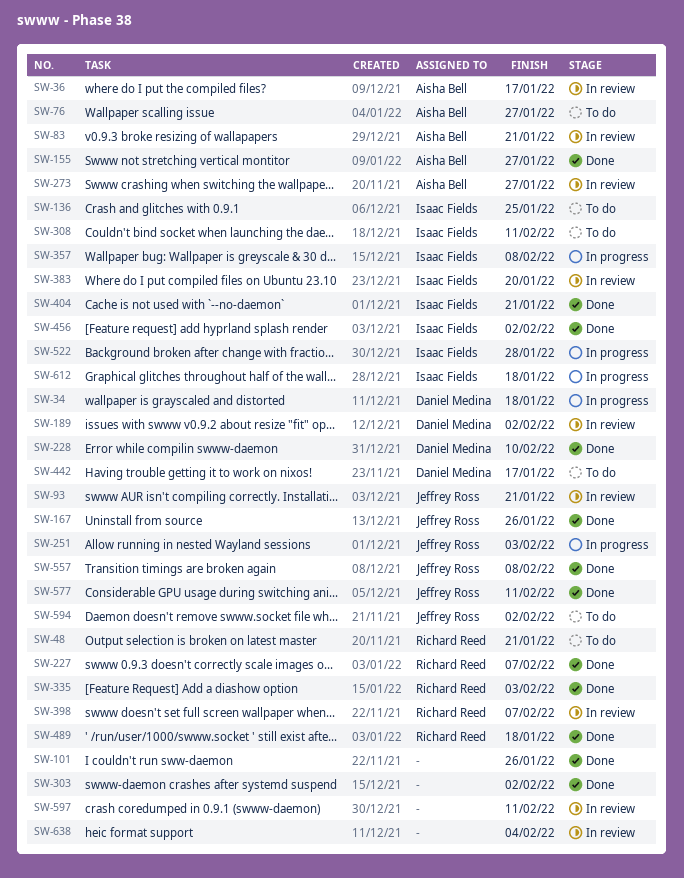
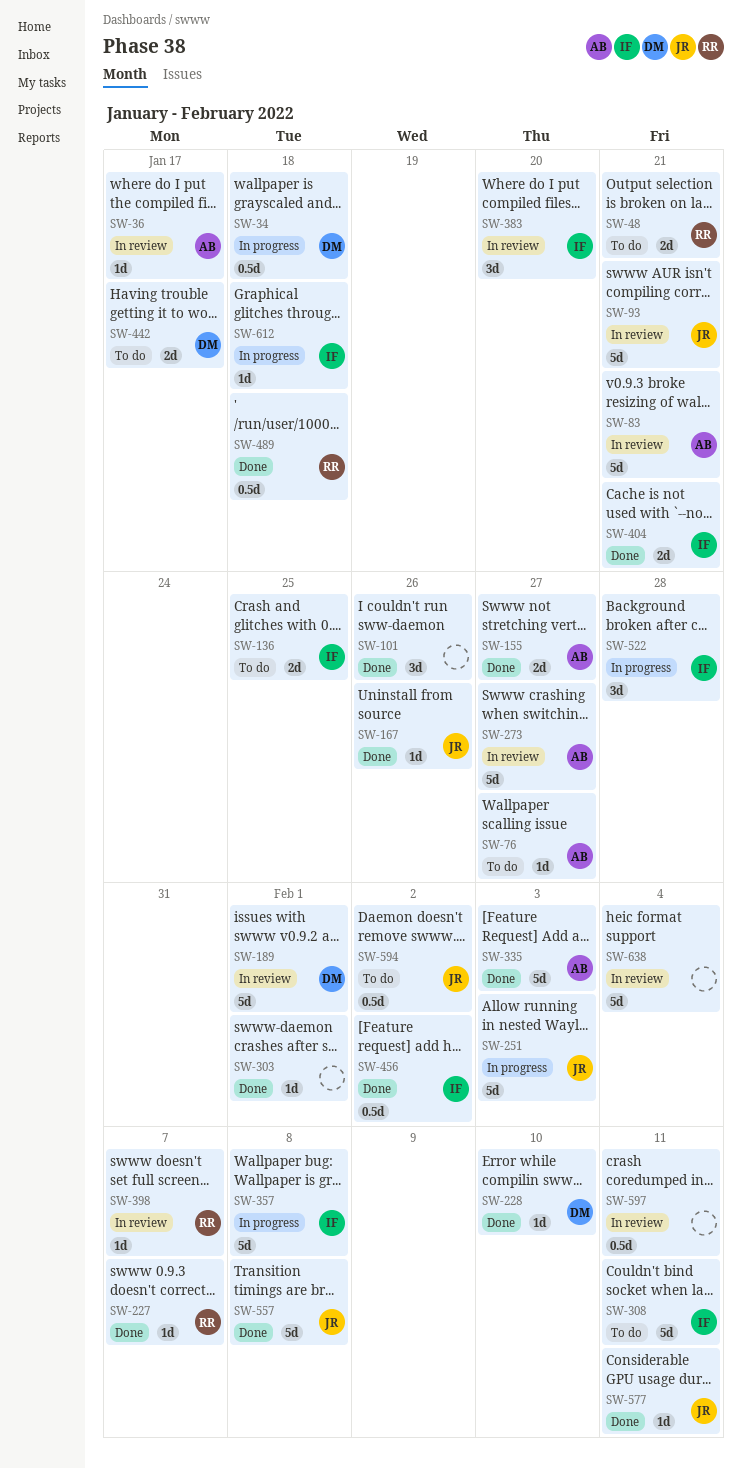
SW-189, due: Feb 2 -> Feb 1
SW-303, due: Feb 2 -> Feb 1
SW-335, owner: Richard Reed -> Aisha Bell

